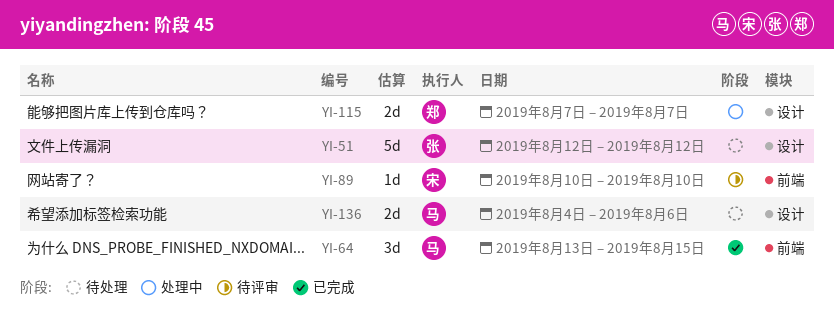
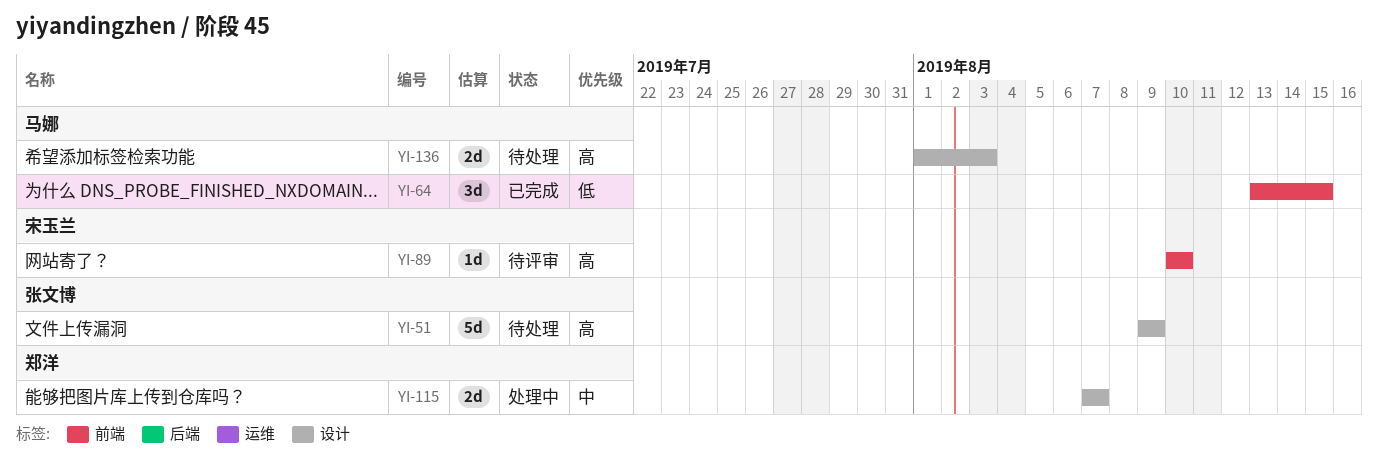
YI-51, start: Aug 12 -> Aug 9
YI-51, due: Aug 12 -> Aug 9
YI-136, start: Aug 4 -> Aug 1
YI-136, due: Aug 6 -> Aug 3

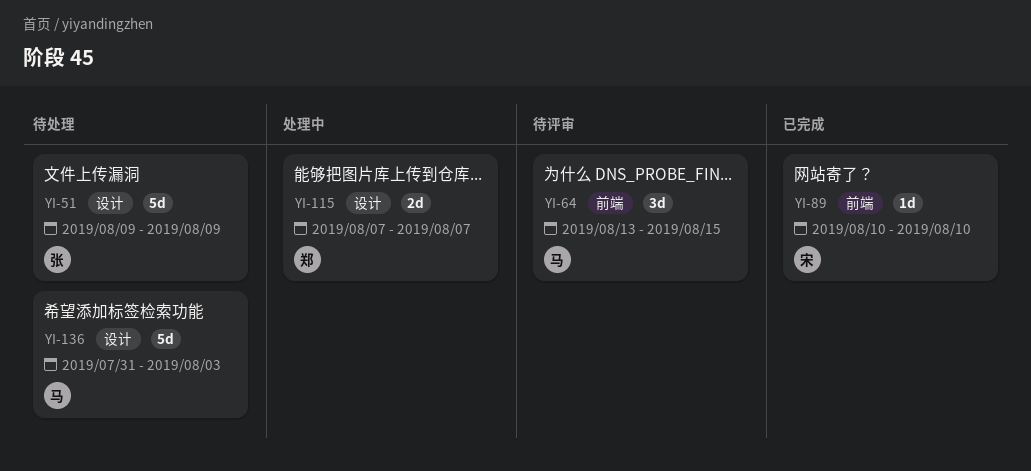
YI-64, status: 已完成 -> 待评审
YI-89, status: 待评审 -> 已完成
YI-136, estimate: 2d -> 5d
YI-136, start: Aug 1 -> Jul 31

